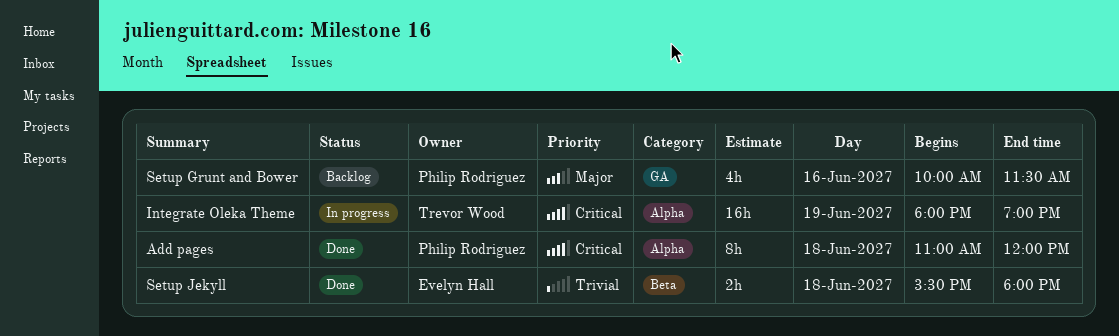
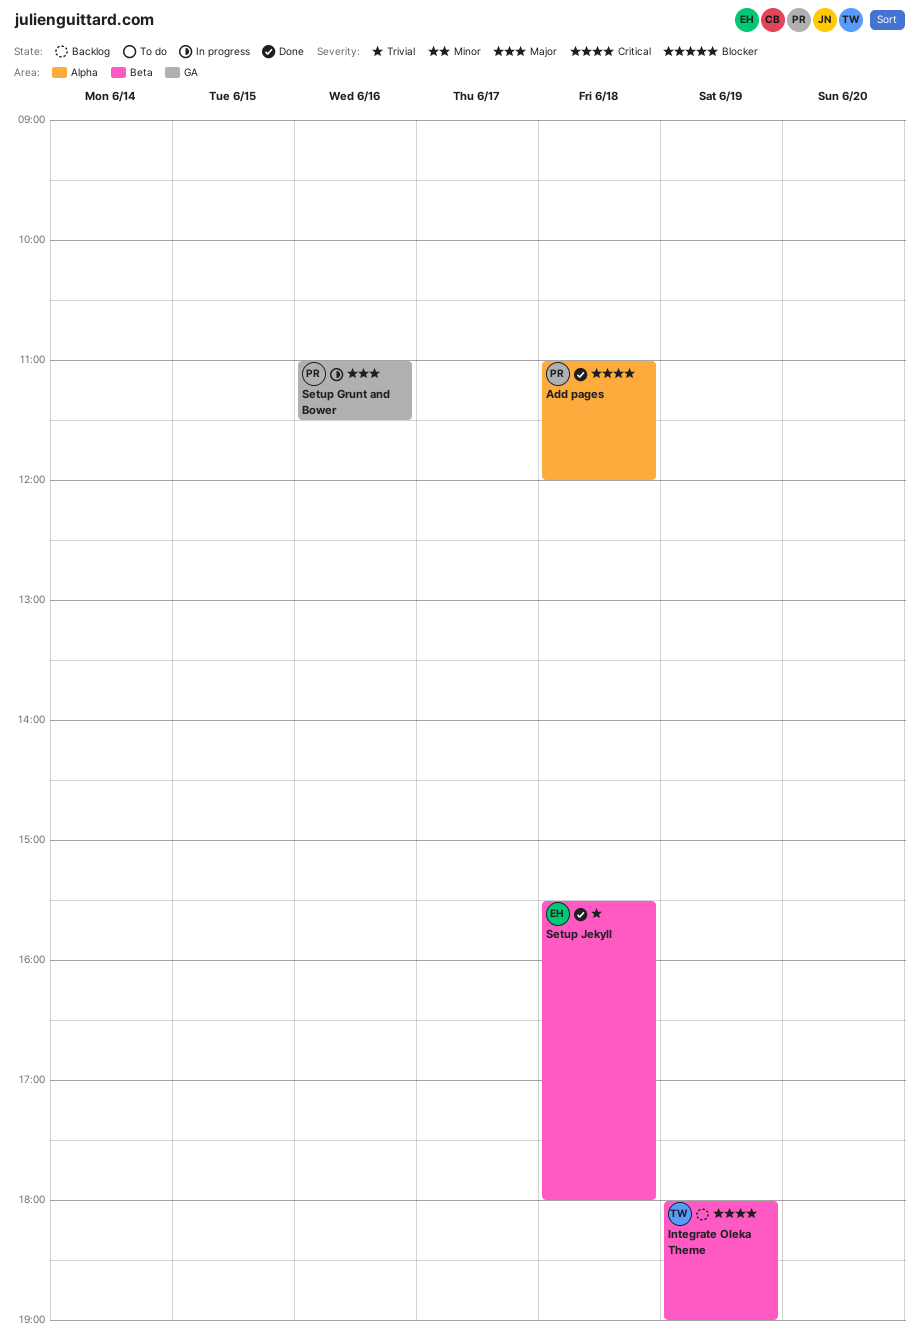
Integrate Oleka Theme, status: In progress -> Backlog
Integrate Oleka Theme, label: Alpha -> Beta
Setup Grunt and Bower, status: Backlog -> In progress
Setup Grunt and Bower, begins: 10:00 -> 11:00

